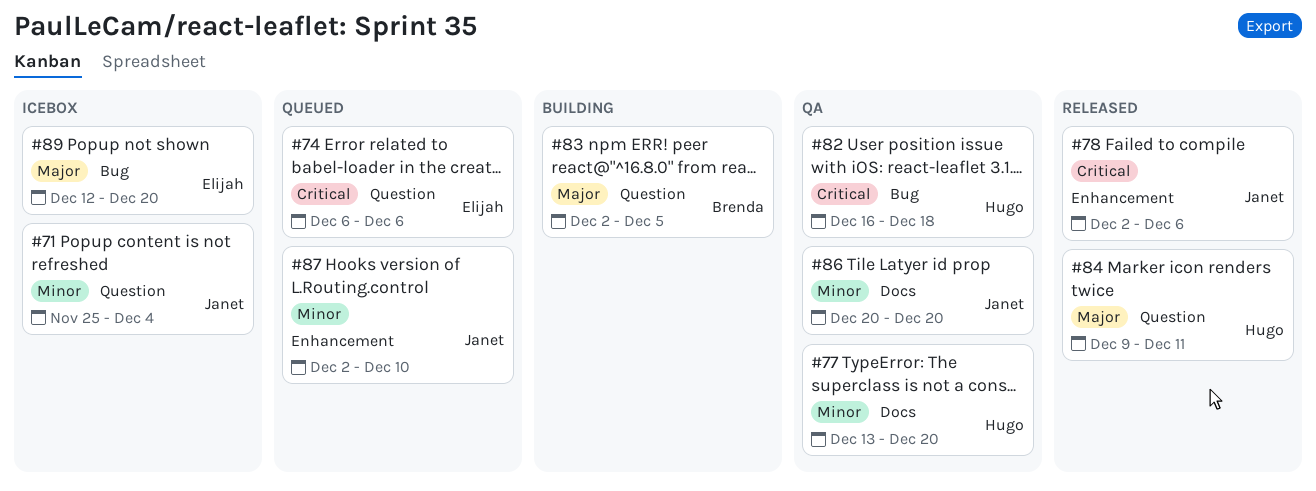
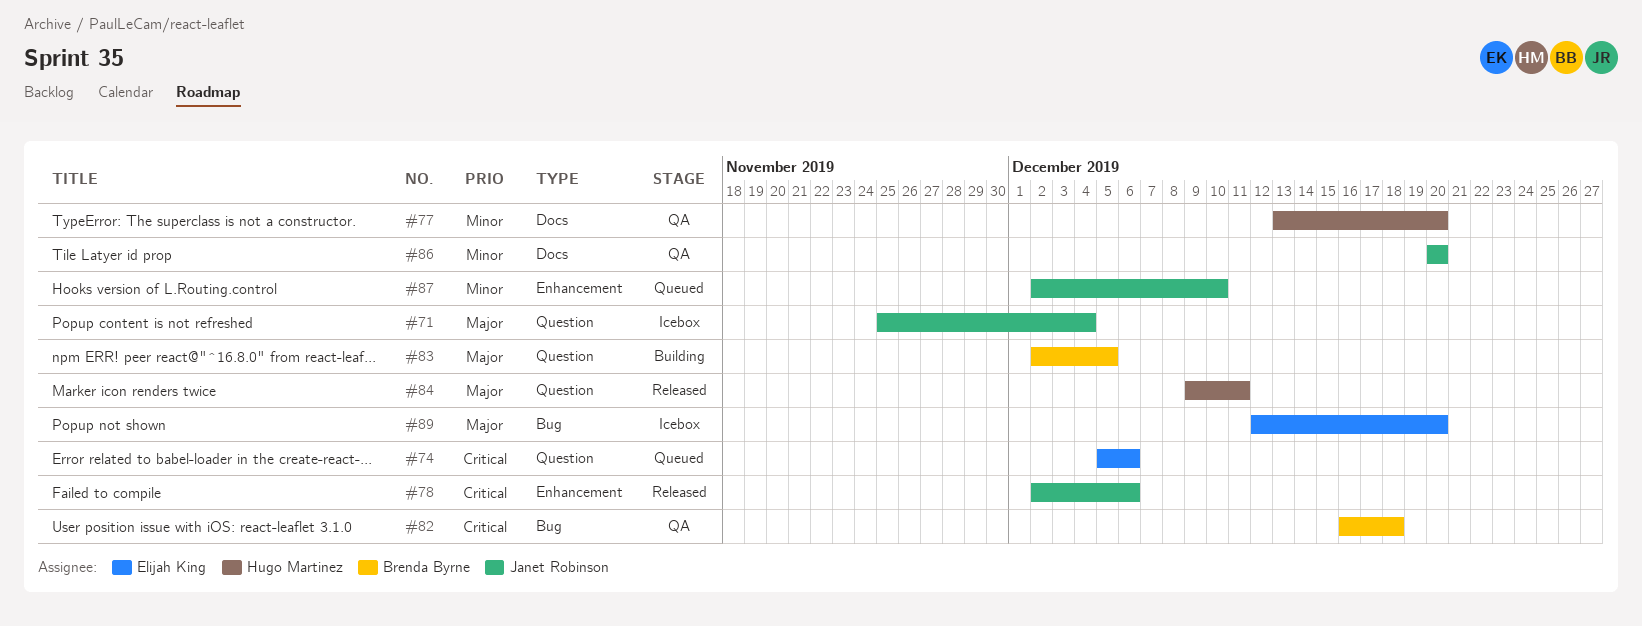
#71, priority: Minor -> Major
#74, start: Dec 6 -> Dec 5
#82, owner: Hugo Martinez -> Brenda Byrne

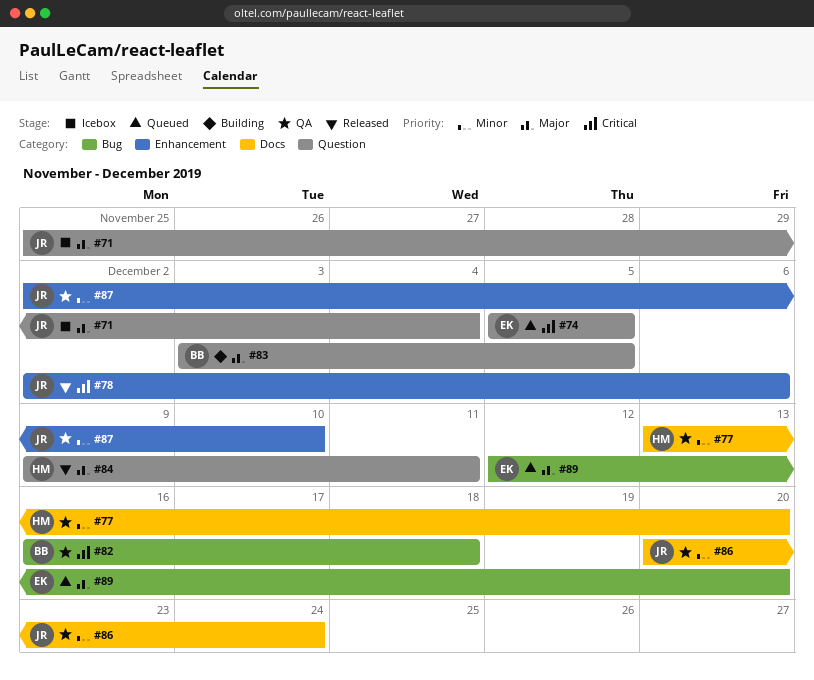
#74, due: Dec 6 -> Dec 5
#83, start: Dec 2 -> Dec 3
#86, due: Dec 20 -> Dec 24
#87, status: Queued -> QA
#89, status: Icebox -> Queued

